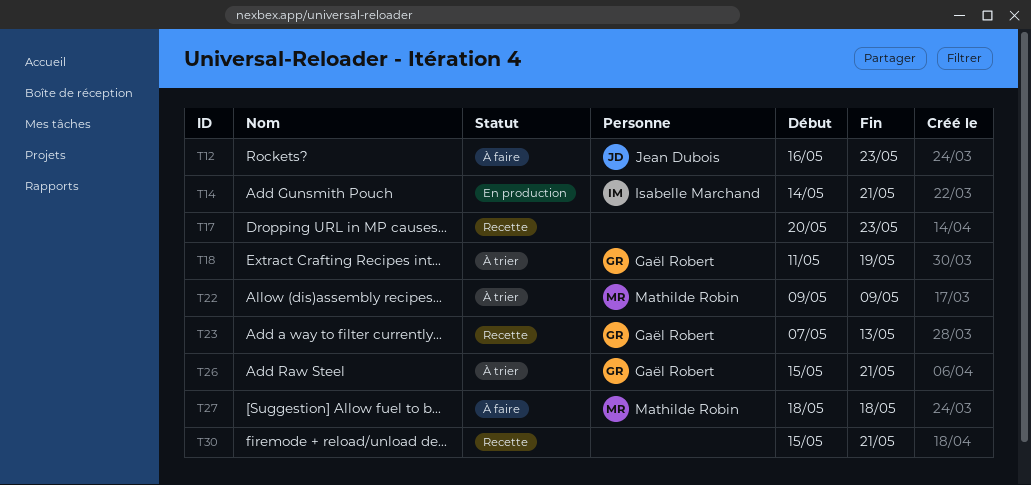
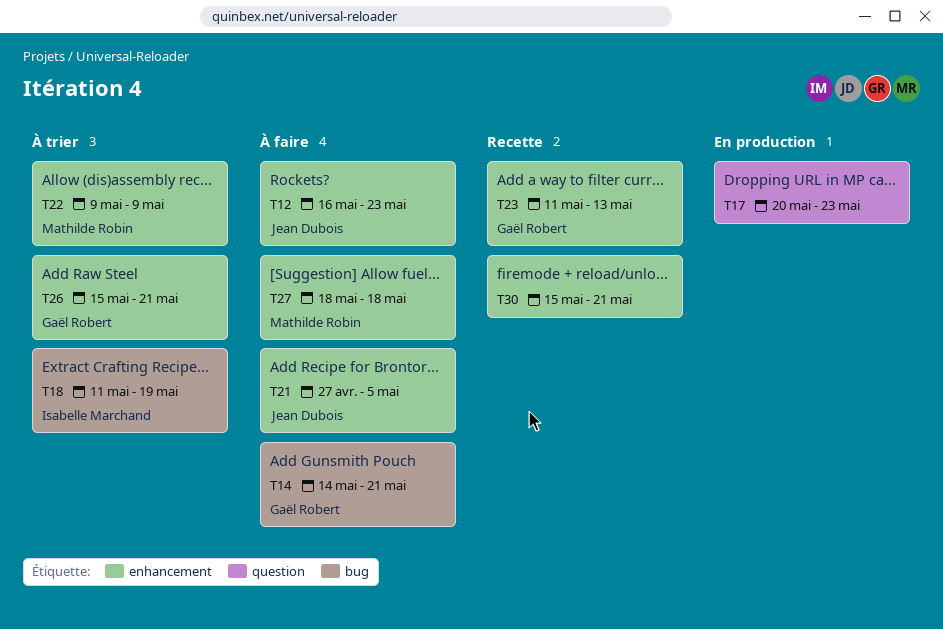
T14, status: En production -> À faire
T14, owner: Isabelle Marchand -> Gaël Robert
T17, status: Recette -> En production
T18, owner: Gaël Robert -> Isabelle Marchand
T21: none -> present
T23, start: May 7 -> May 11

